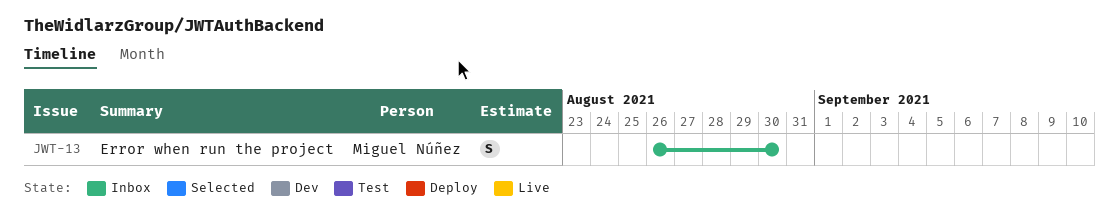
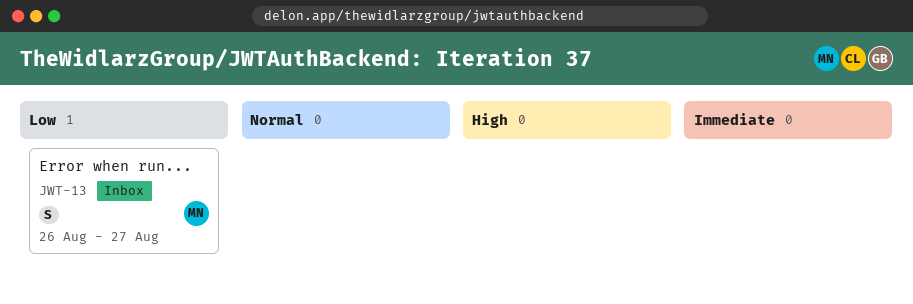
JWT-13, due: Aug 30 -> Aug 27

